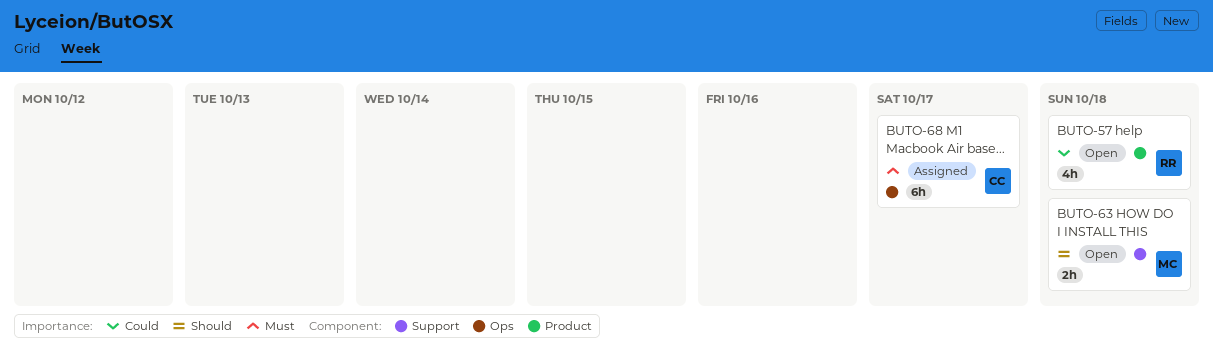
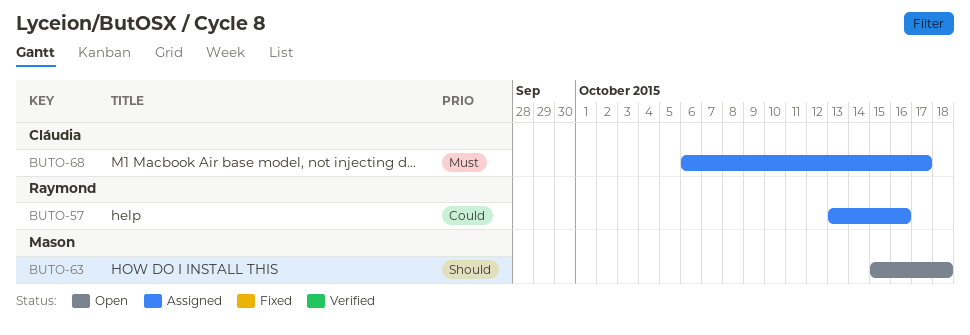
BUTO-57, status: Open -> Assigned
BUTO-57, due: Oct 18 -> Oct 16

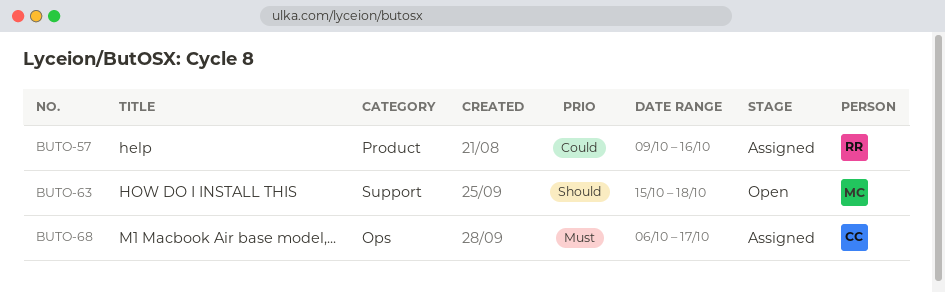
BUTO-57, start: Oct 13 -> Oct 9

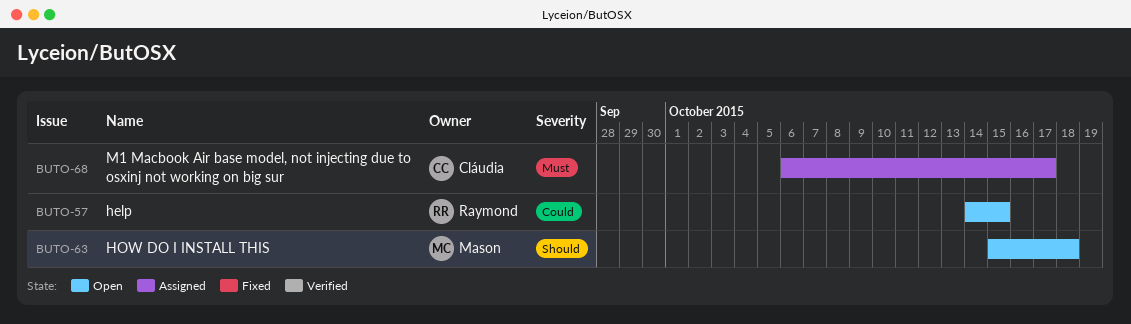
BUTO-57, status: Assigned -> Open
BUTO-57, start: Oct 9 -> Oct 14
BUTO-57, due: Oct 16 -> Oct 15

